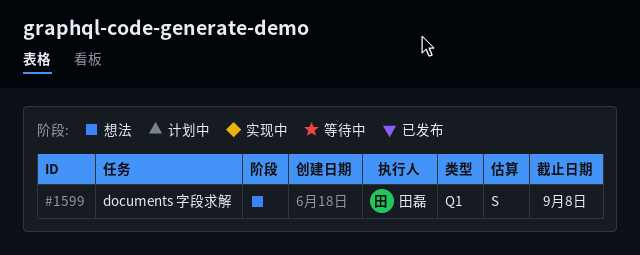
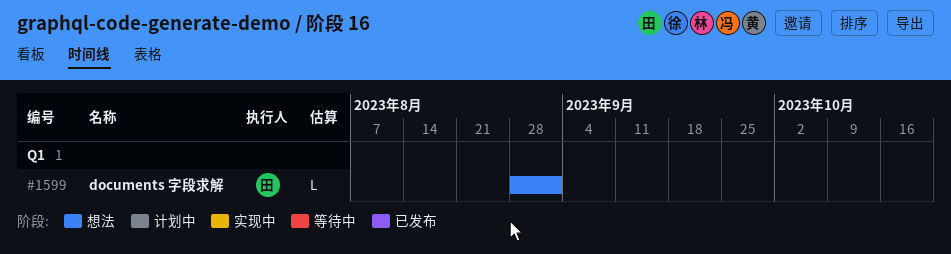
#1599, estimate: S -> L
#1599, due: Sep 8 -> Sep 1

